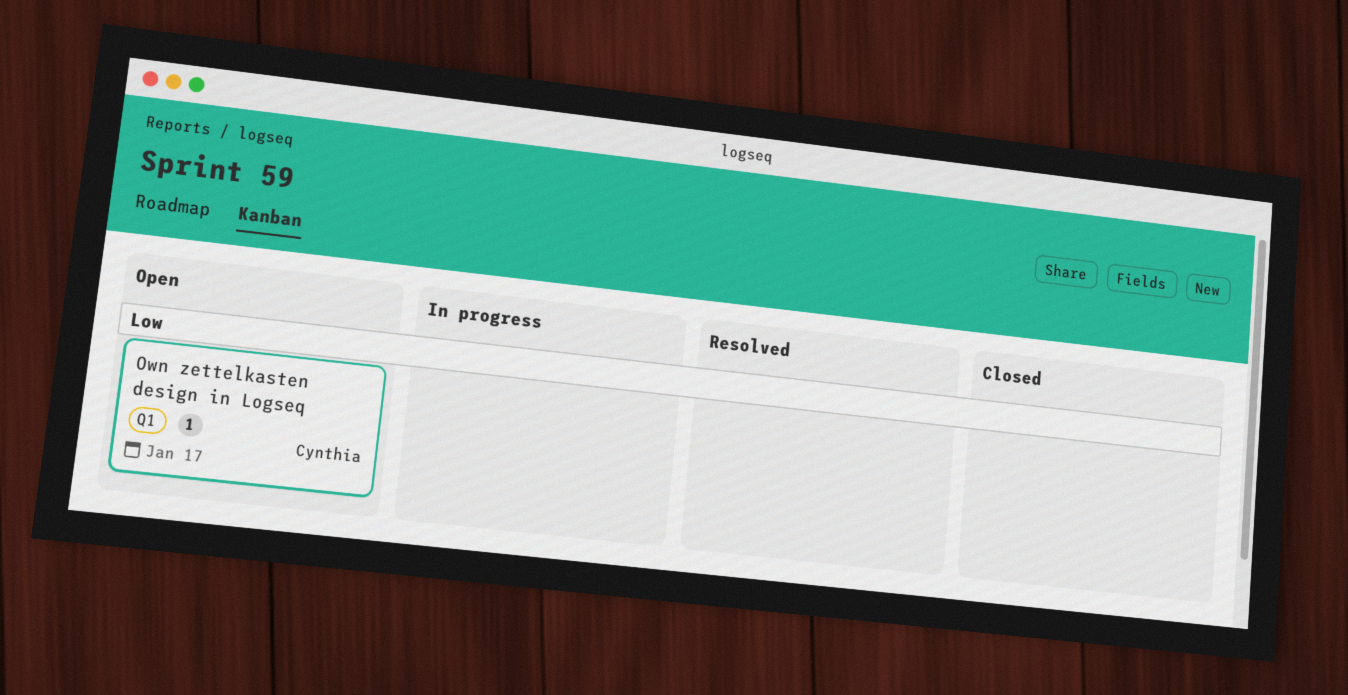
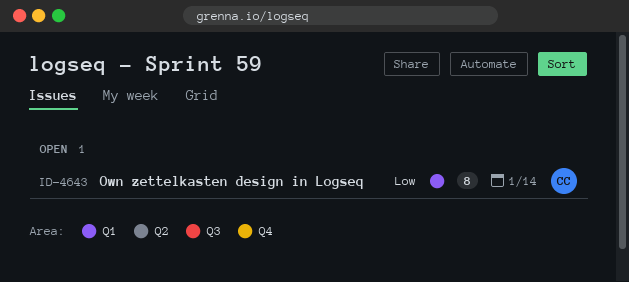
Own zettelkasten design in Logseq, estimate: 1 -> 8
Own zettelkasten design in Logseq, due: Jan 17 -> Jan 14

